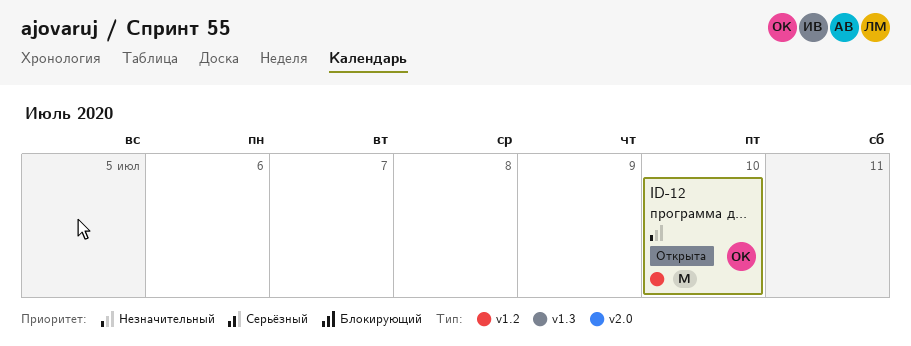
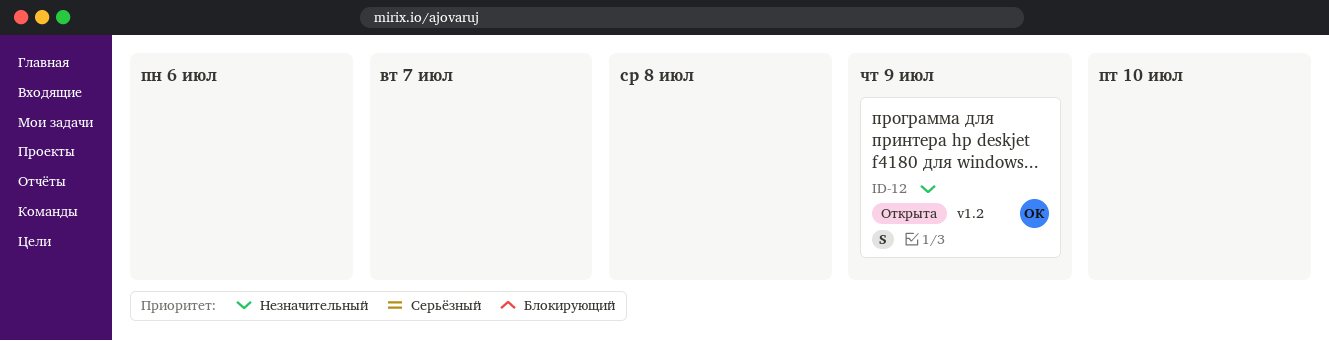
ID-12, estimate: M -> S
ID-12, due: Jul 10 -> Jul 9

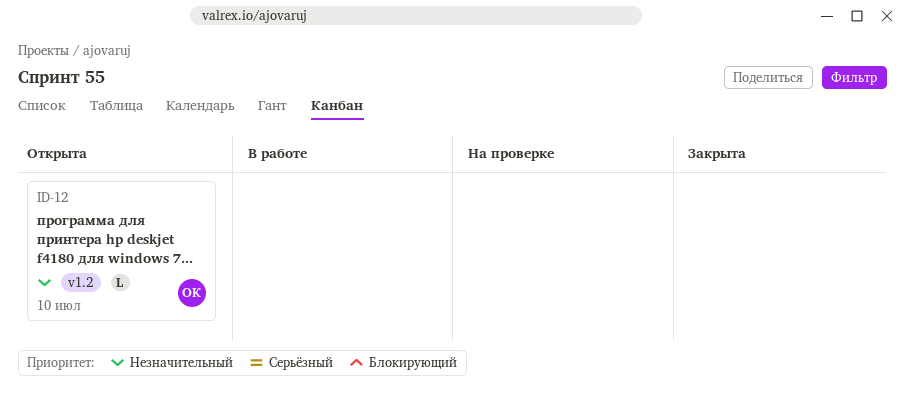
ID-12, estimate: S -> L
ID-12, due: Jul 9 -> Jul 10

